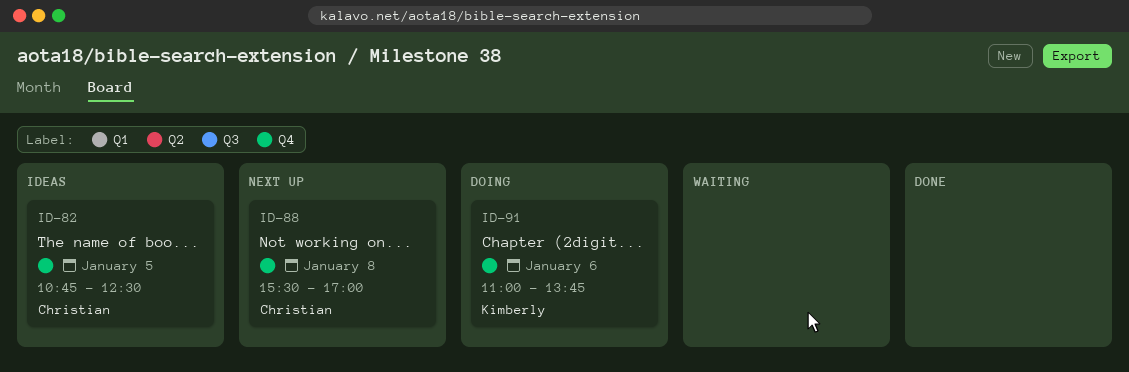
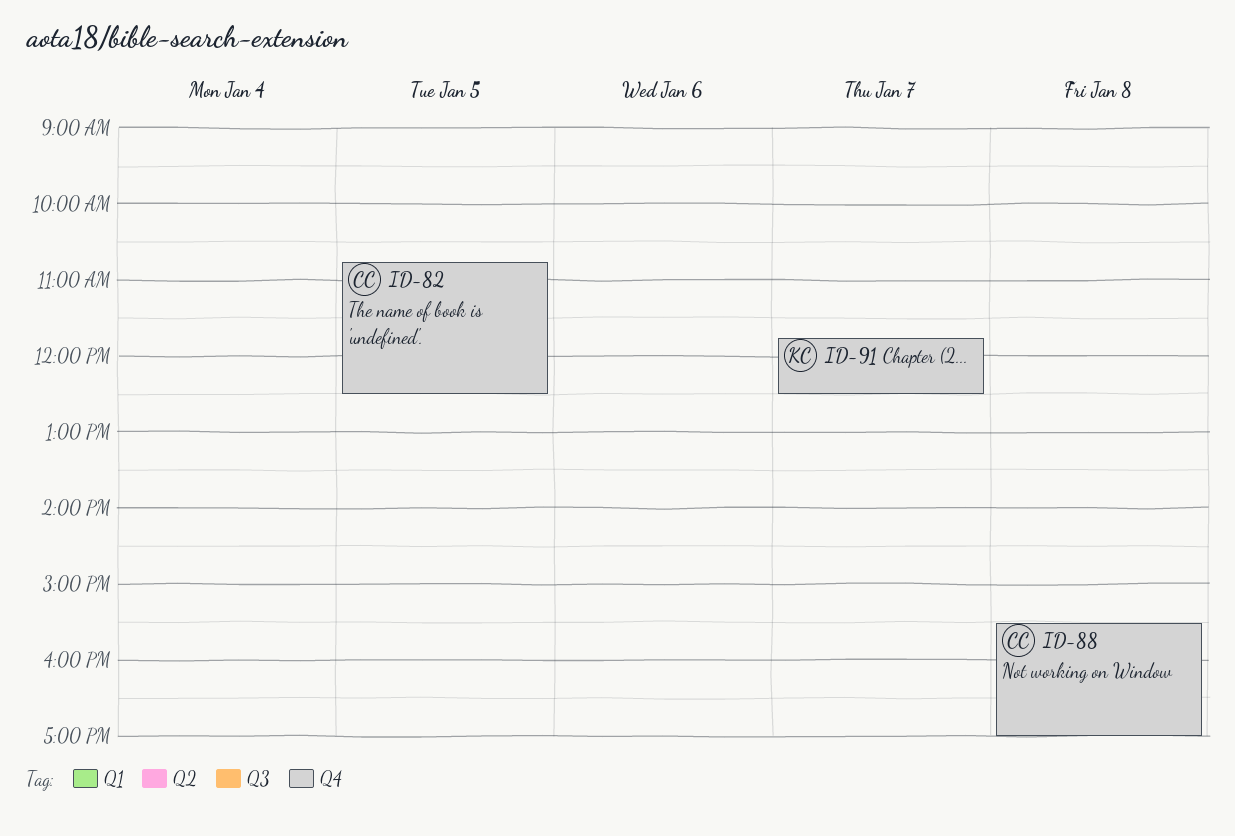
ID-91, day: Jan 6 -> Jan 7
ID-91, begins: 11:00 -> 11:45
ID-91, ends: 13:45 -> 12:30

